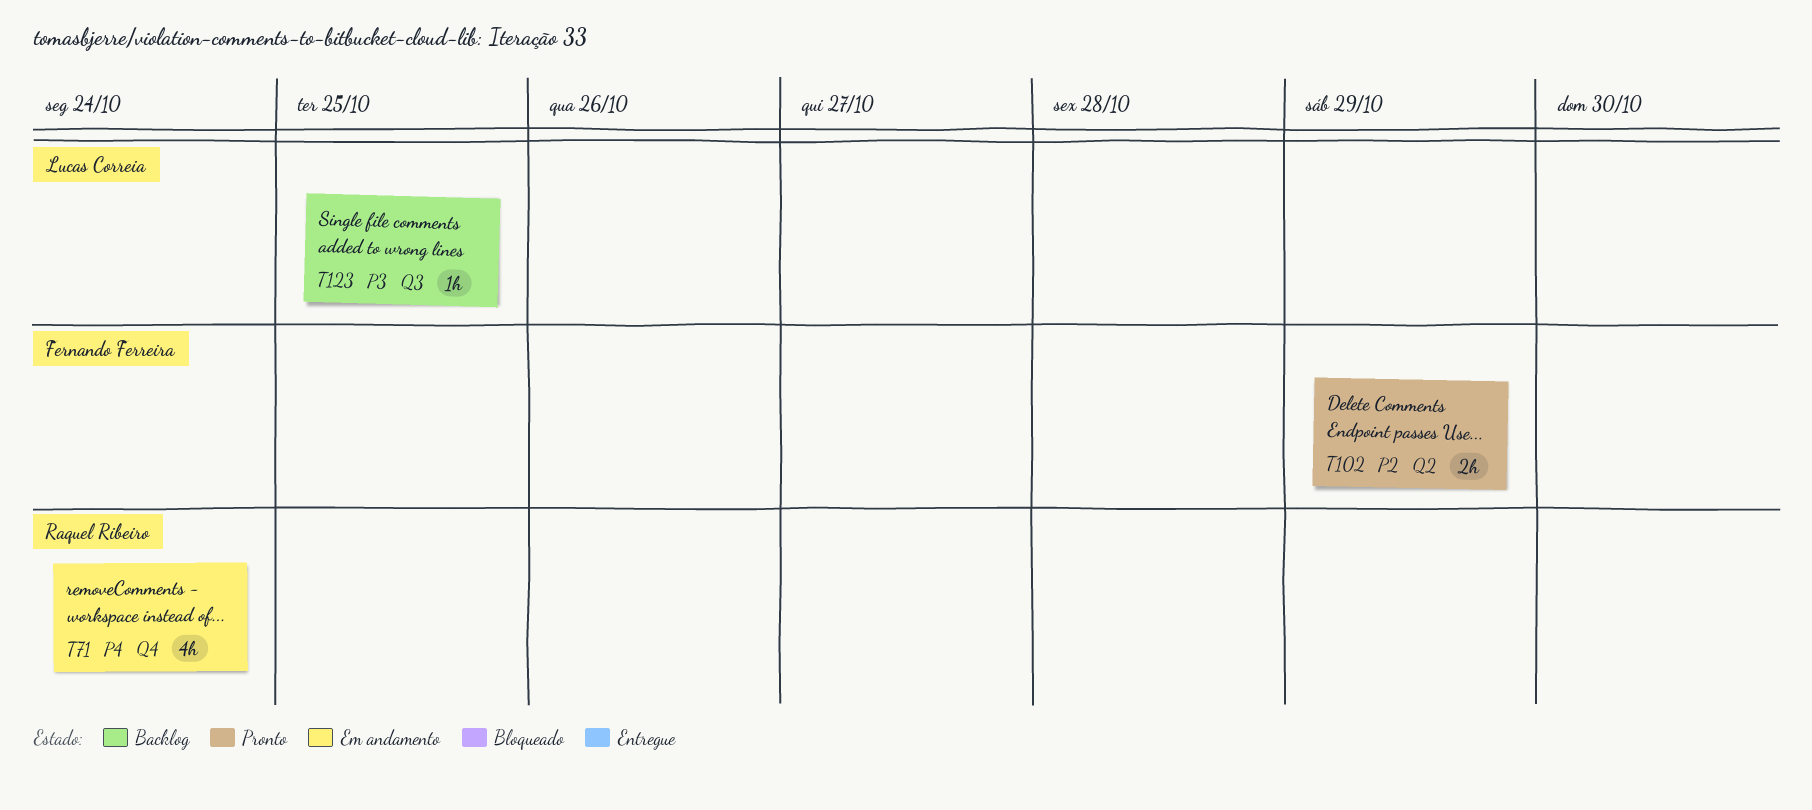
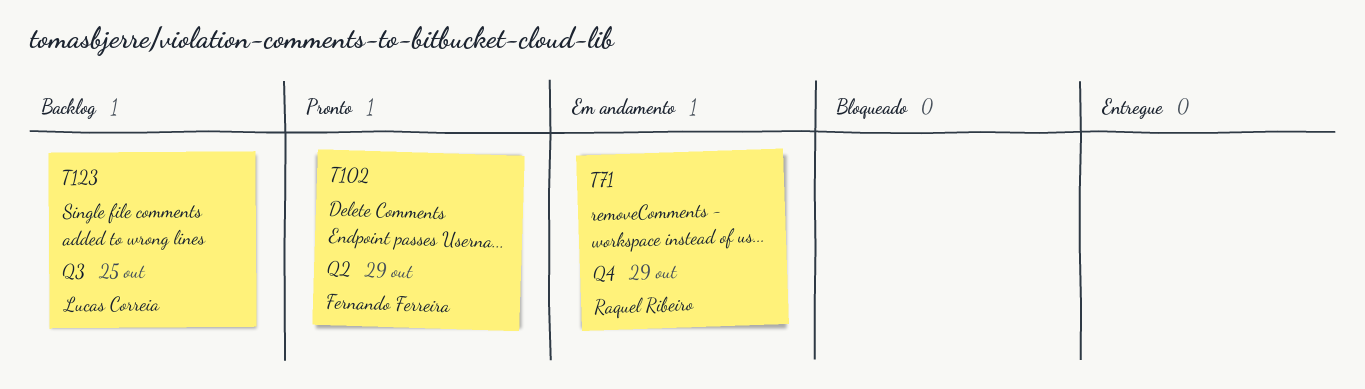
T71, due: Oct 24 -> Oct 29

